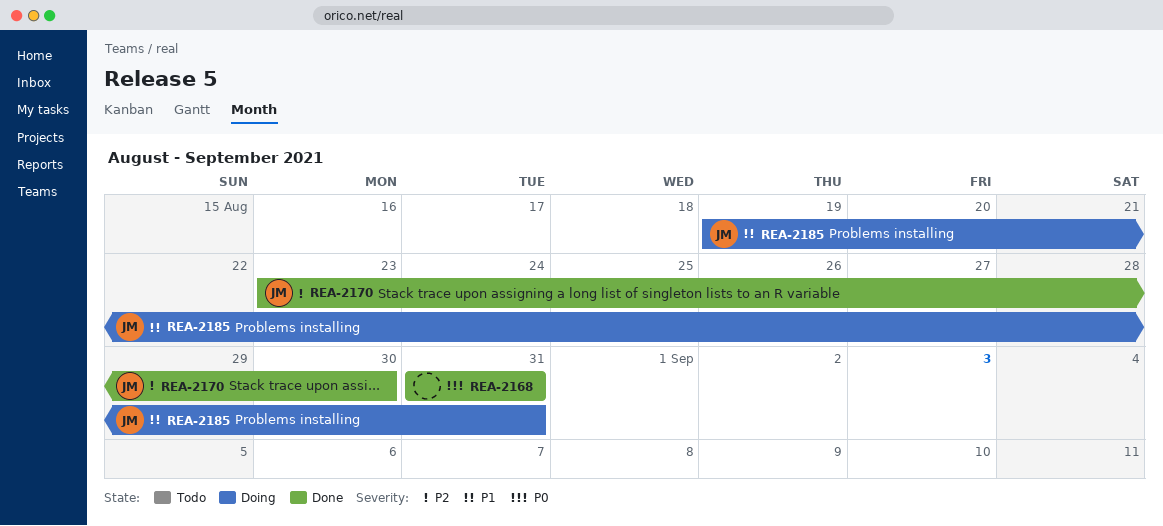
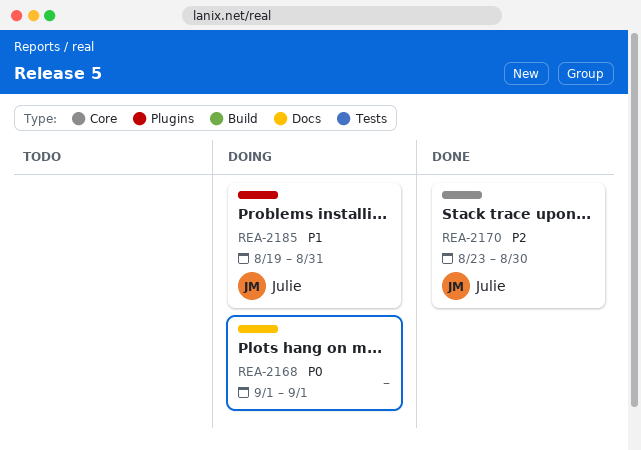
REA-2168, status: Done -> Doing
REA-2168, start: Aug 31 -> Sep 1
REA-2168, due: Aug 31 -> Sep 1

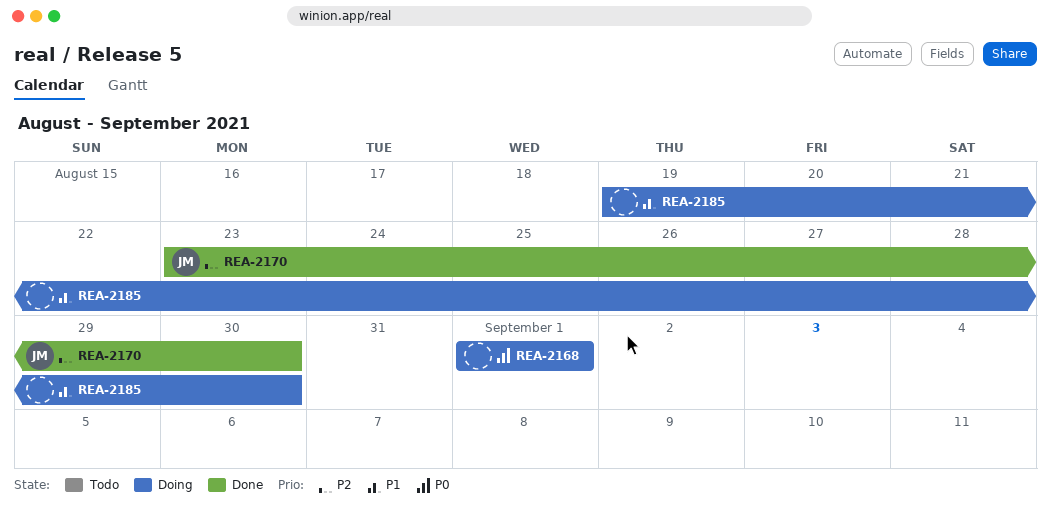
REA-2185, owner: Julie -> none
REA-2185, due: Aug 31 -> Aug 30

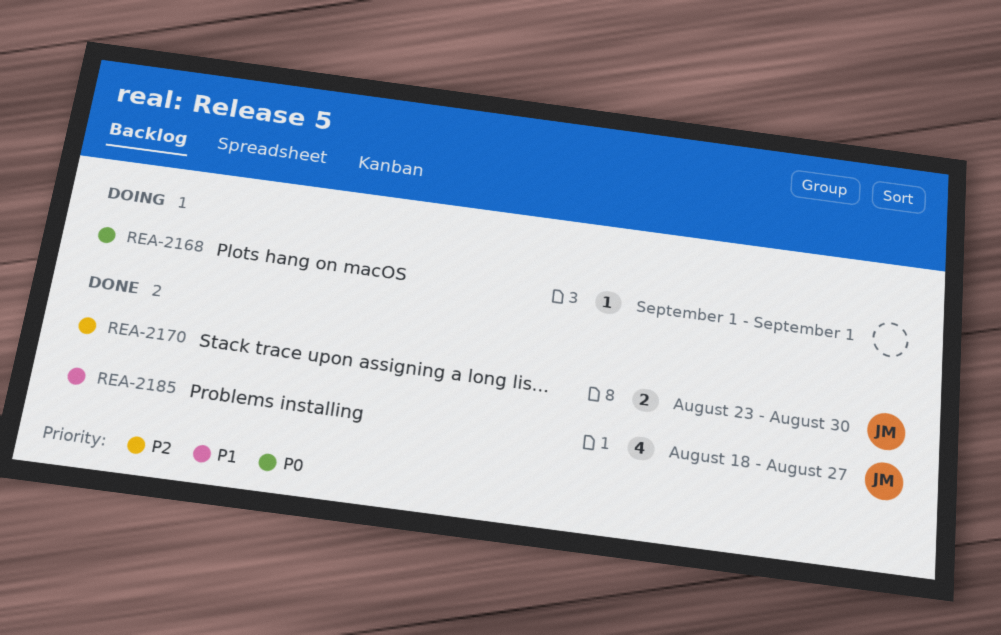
REA-2185, status: Doing -> Done
REA-2185, owner: none -> JM
REA-2185, start: Aug 19 -> Aug 18
REA-2185, due: Aug 30 -> Aug 27

